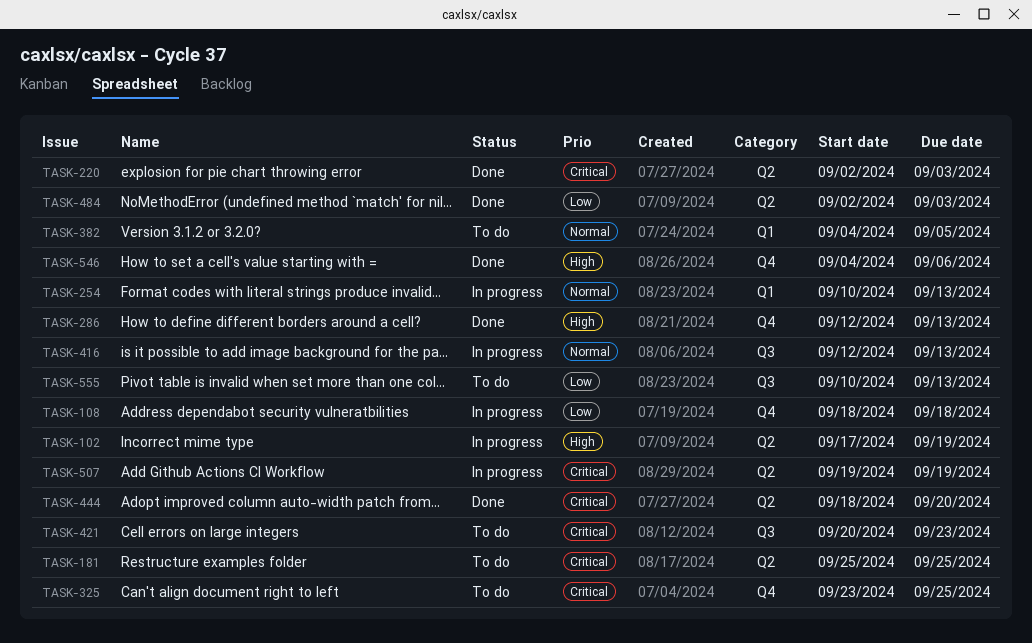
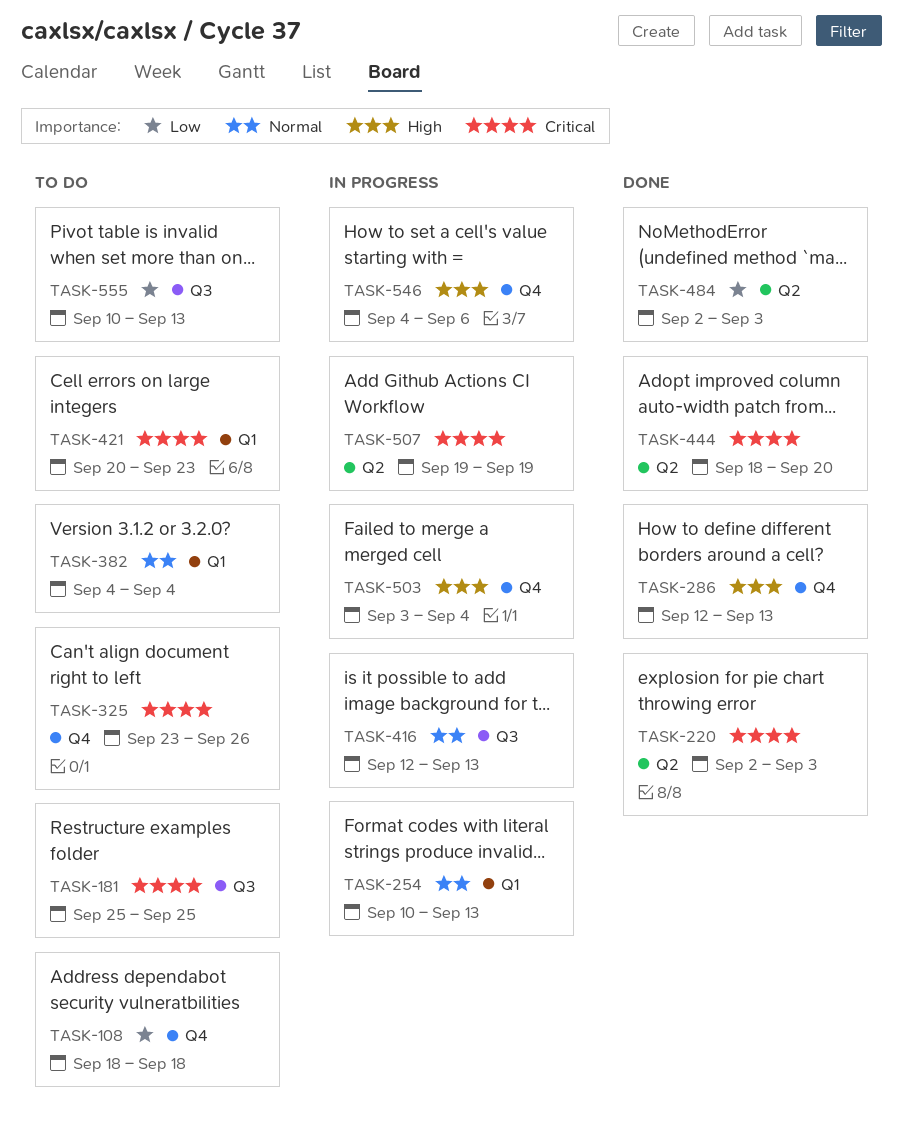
TASK-102: present -> none
TASK-108, status: In progress -> To do
TASK-181, label: Q2 -> Q3
TASK-325, due: Sep 25 -> Sep 26
TASK-382, due: Sep 5 -> Sep 4
TASK-421, label: Q3 -> Q1
TASK-503: none -> present
TASK-546, status: Done -> In progress

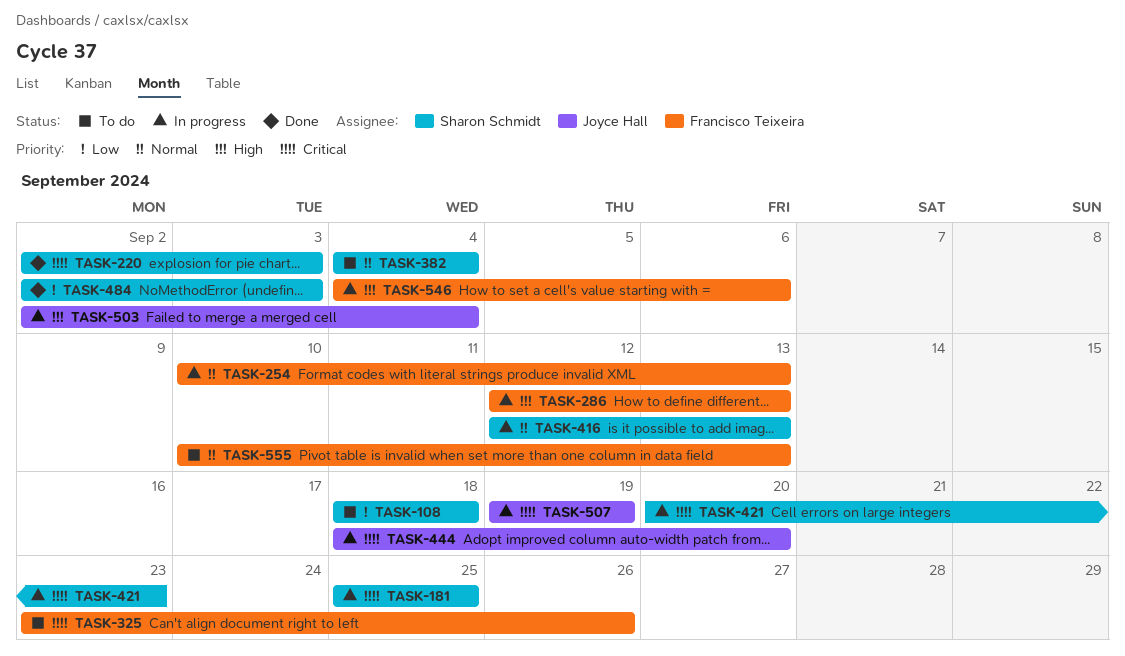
TASK-181, status: To do -> In progress
TASK-286, status: Done -> In progress
TASK-421, status: To do -> In progress
TASK-444, status: Done -> In progress
TASK-503, start: Sep 3 -> Sep 2
TASK-555, priority: Low -> Normal

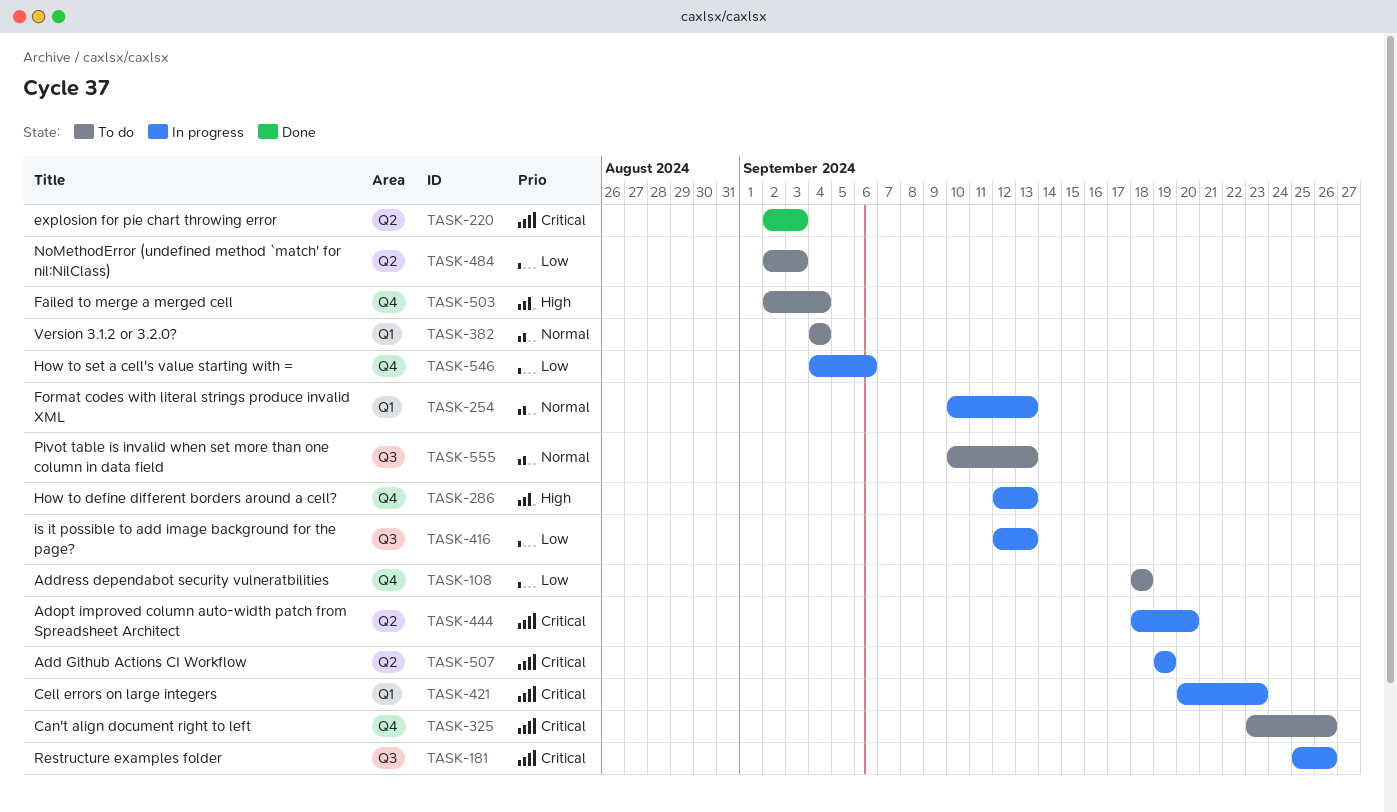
TASK-181, due: Sep 25 -> Sep 26
TASK-416, priority: Normal -> Low
TASK-484, status: Done -> To do
TASK-503, status: In progress -> To do
TASK-546, priority: High -> Low

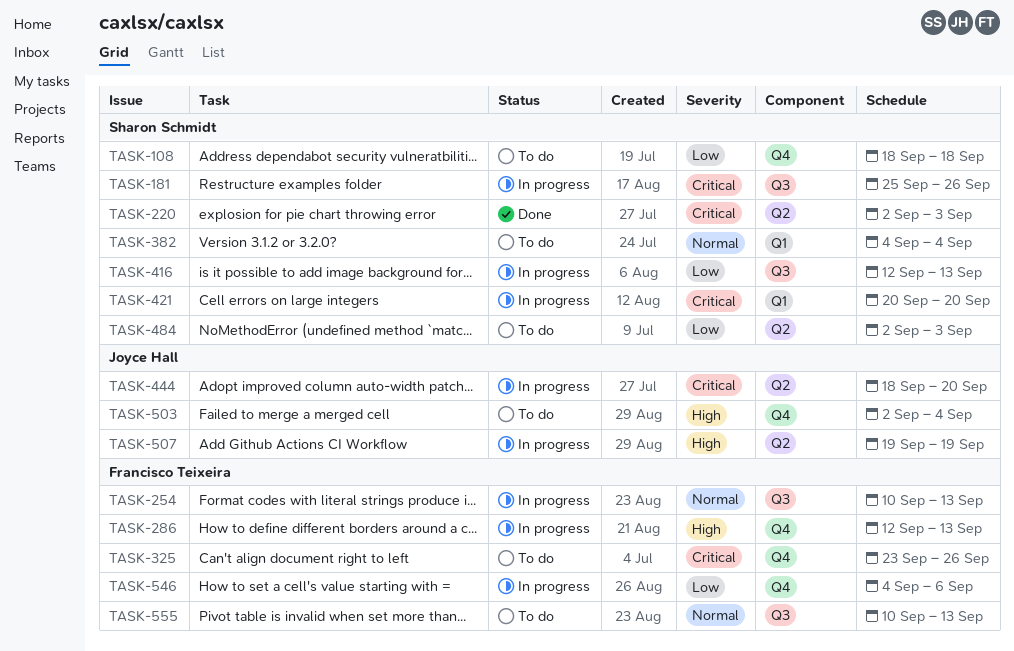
TASK-254, label: Q1 -> Q3
TASK-421, due: Sep 23 -> Sep 20
TASK-507, priority: Critical -> High

